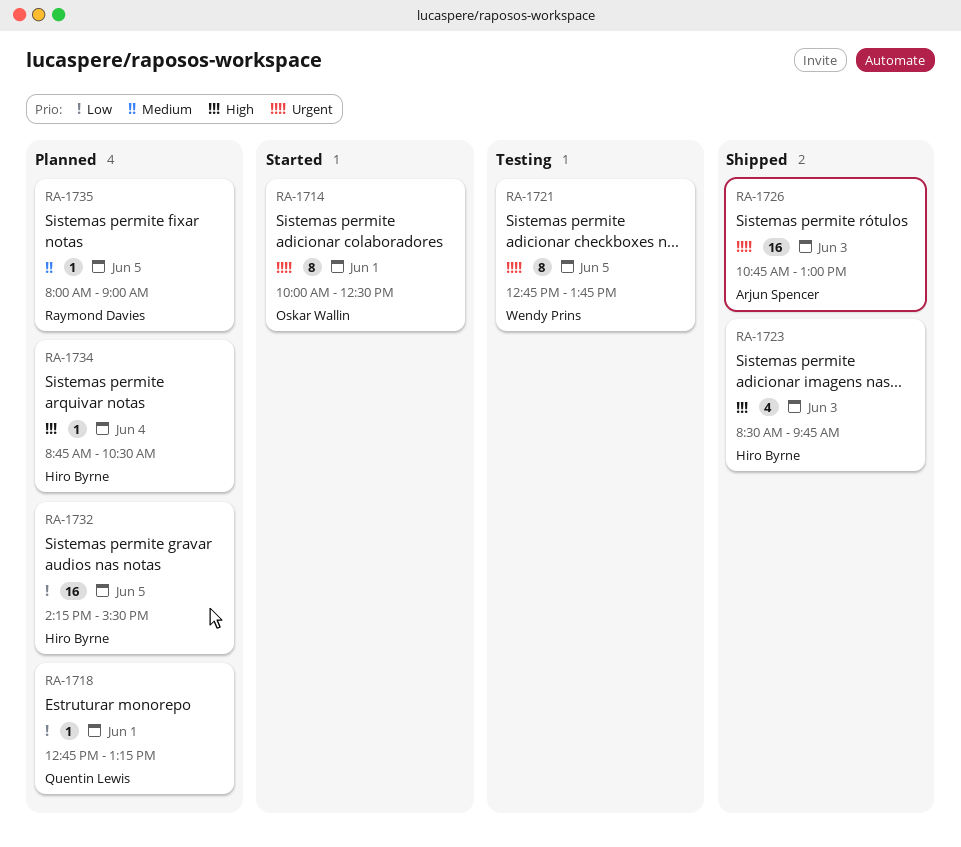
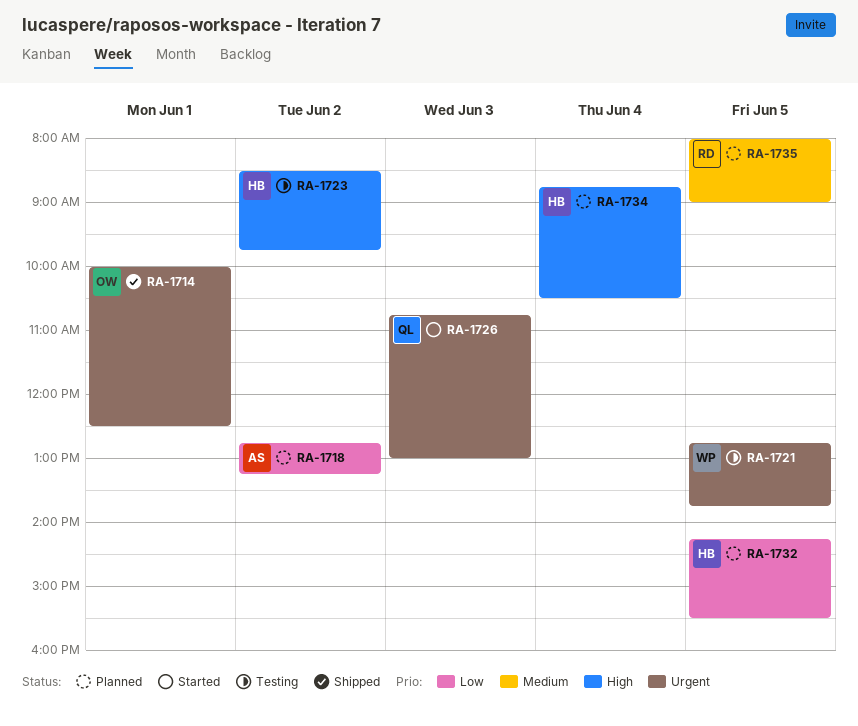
RA-1714, status: Started -> Shipped
RA-1718, owner: Quentin Lewis -> Arjun Spencer
RA-1718, day: Jun 1 -> Jun 2
RA-1723, status: Shipped -> Testing
RA-1723, day: Jun 3 -> Jun 2
RA-1726, status: Shipped -> Started
RA-1726, owner: Arjun Spencer -> Quentin Lewis

